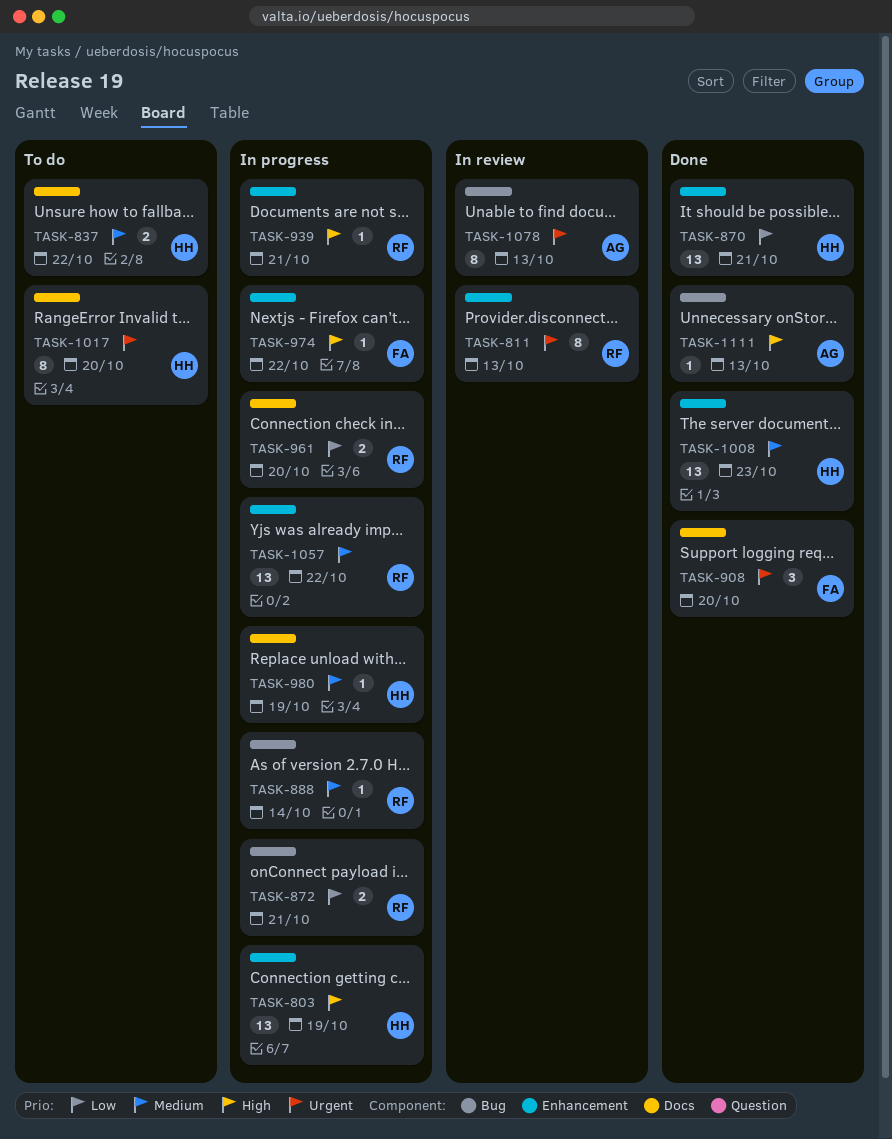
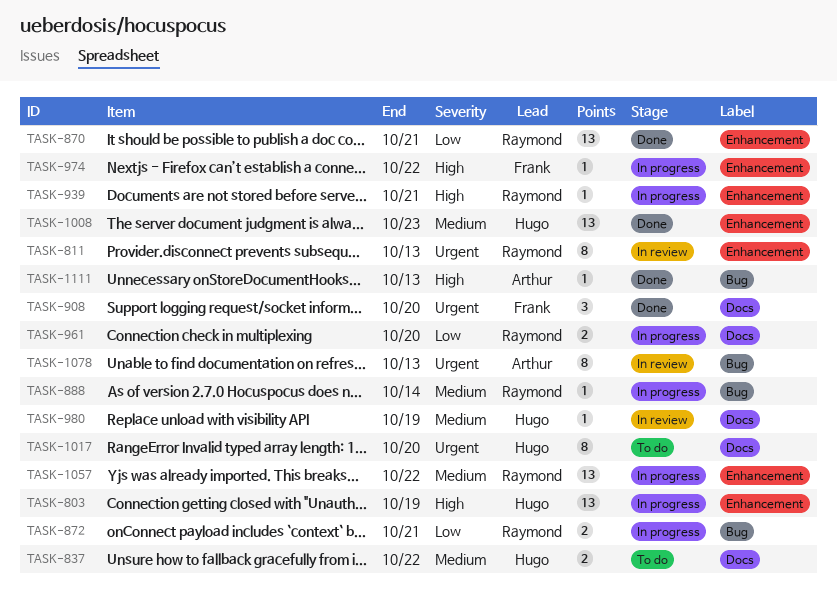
TASK-870, owner: Hugo -> Raymond
TASK-980, status: In progress -> In review

